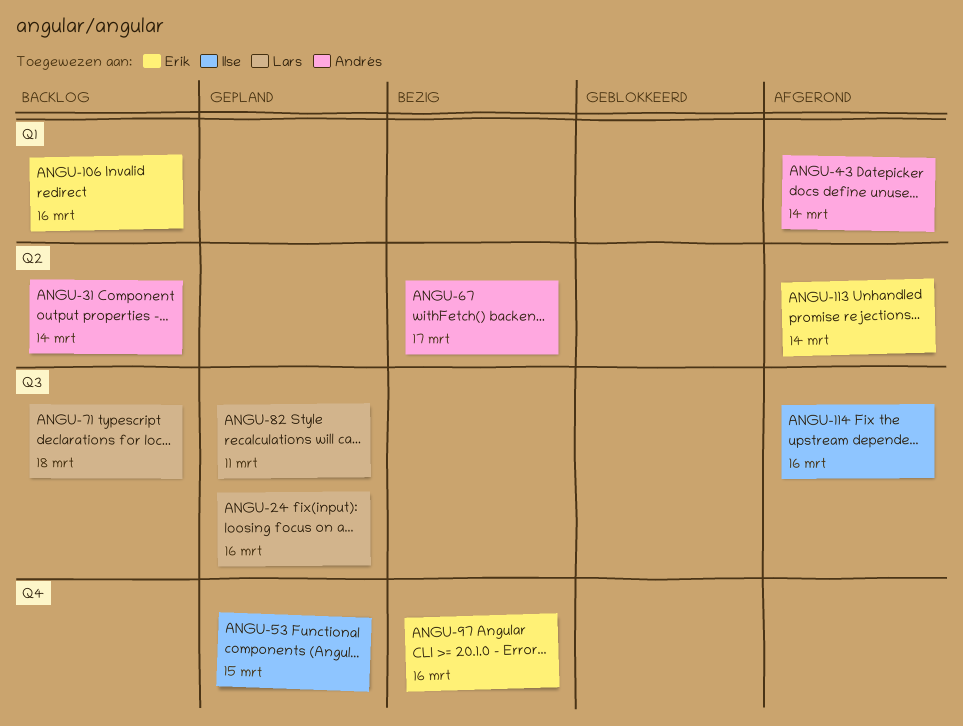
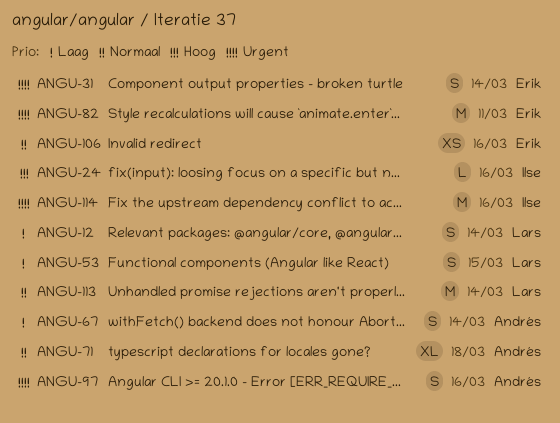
ANGU-12: none -> present
ANGU-24, owner: Lars -> Ilse
ANGU-31, owner: Andrés -> Erik
ANGU-43: present -> none
ANGU-53, owner: Ilse -> Lars
ANGU-67, due: Mar 17 -> Mar 14
ANGU-71, owner: Lars -> Andrés
ANGU-82, owner: Lars -> Erik
ANGU-97, owner: Erik -> Andrés
ANGU-113, owner: Erik -> Lars

